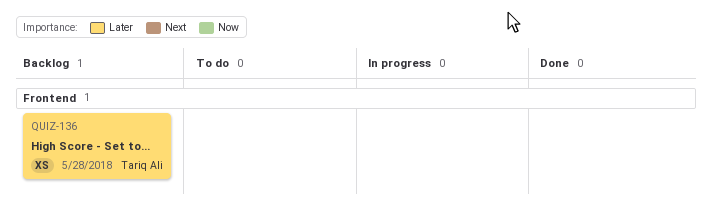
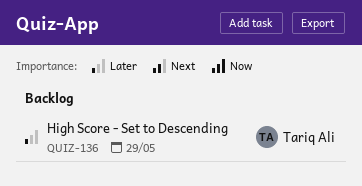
QUIZ-136, due: May 28 -> May 29

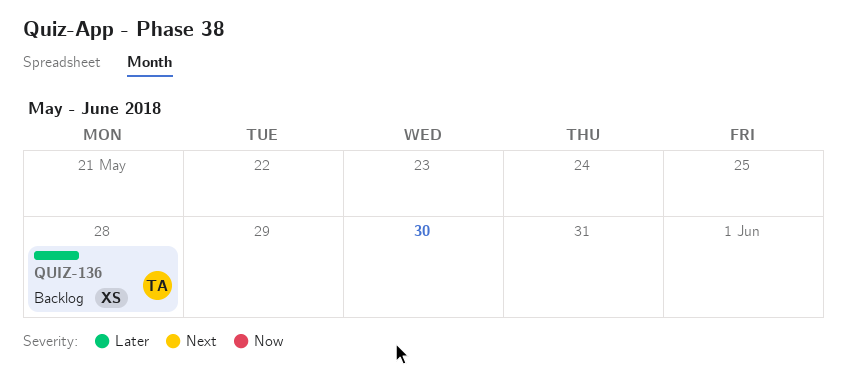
QUIZ-136, due: May 29 -> May 28

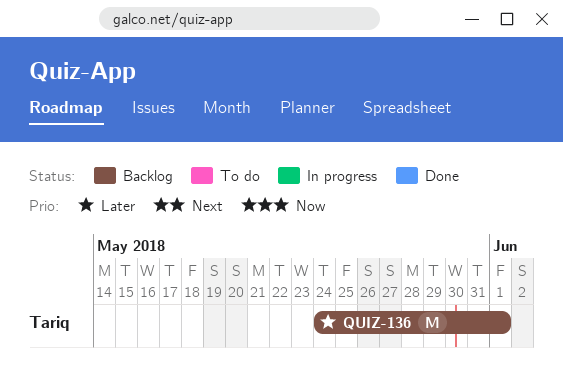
QUIZ-136, estimate: XS -> M
QUIZ-136, due: May 28 -> Jun 1

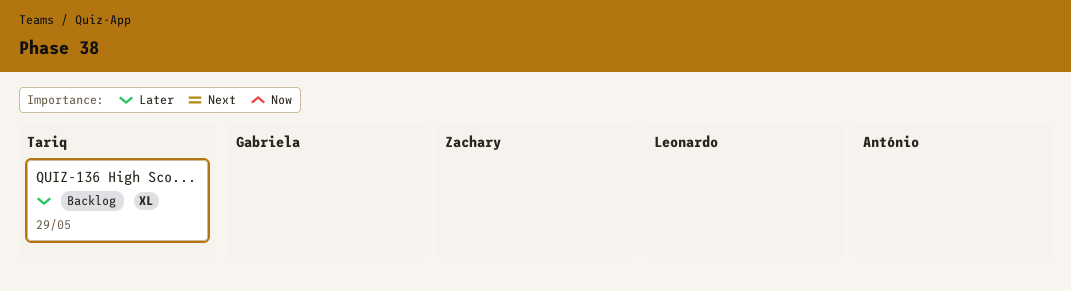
QUIZ-136, estimate: M -> XL
QUIZ-136, due: Jun 1 -> May 29

